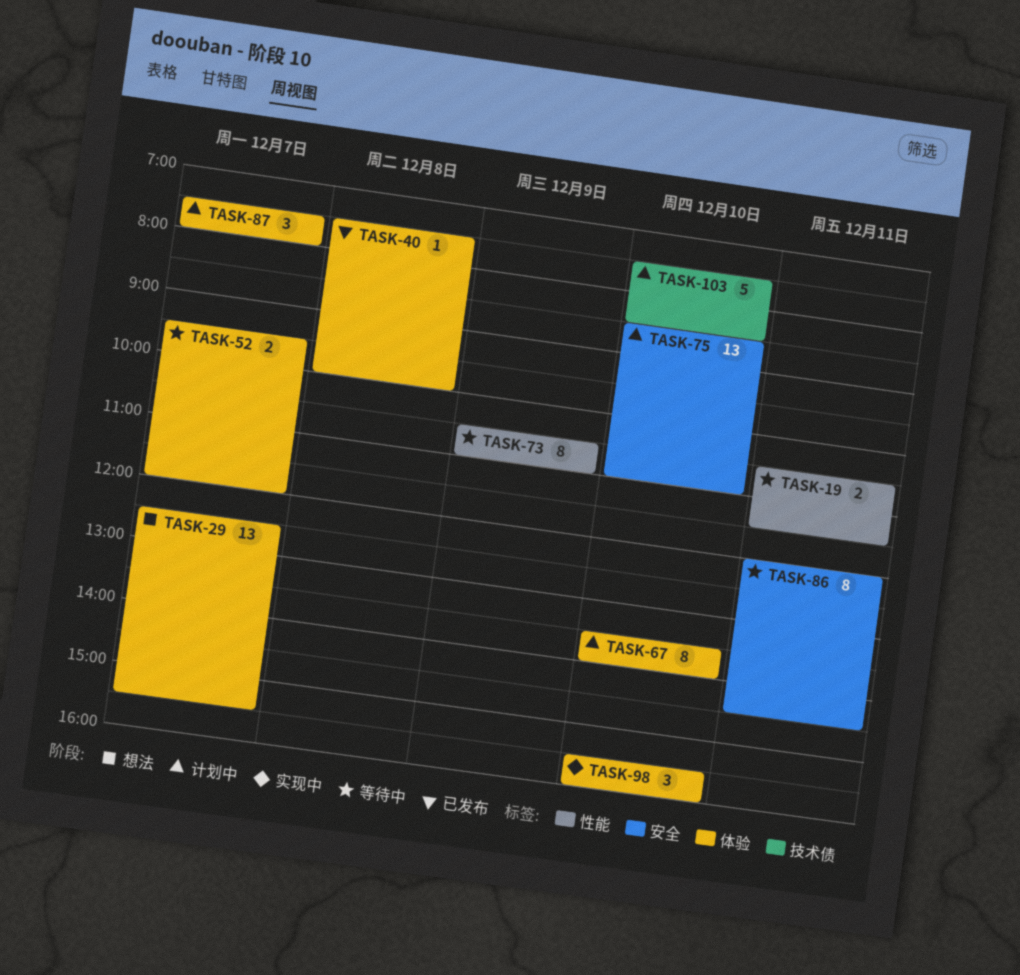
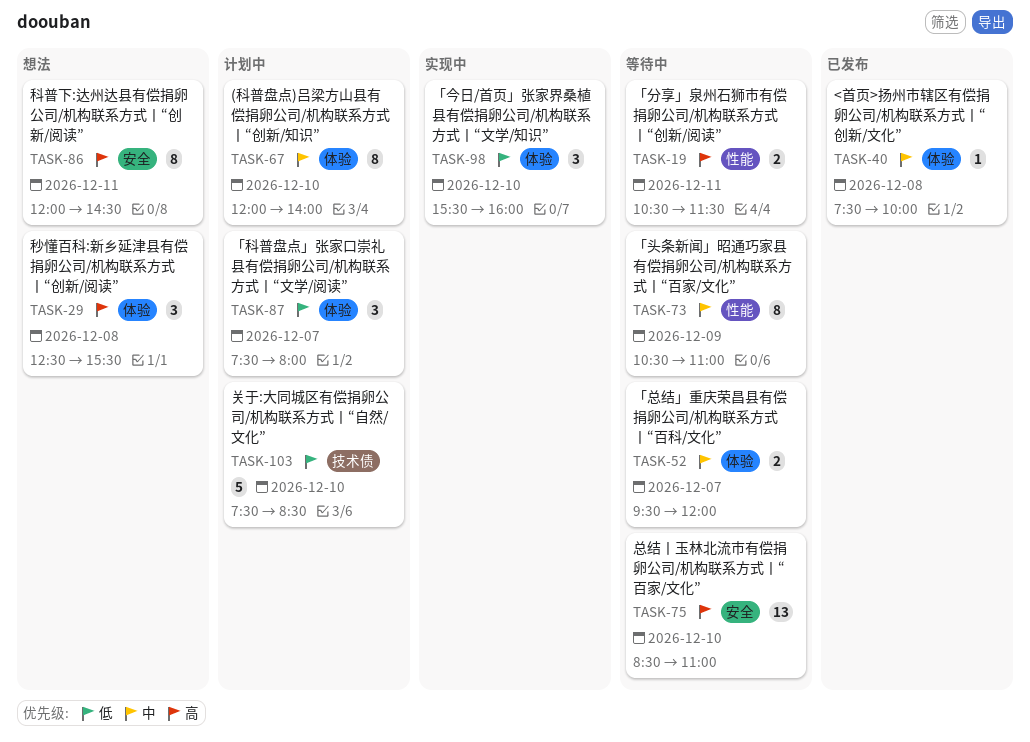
TASK-29, estimate: 13 -> 3
TASK-29, day: Dec 7 -> Dec 8
TASK-67, begins: 13:30 -> 12:00
TASK-75, status: 计划中 -> 等待中
TASK-86, status: 等待中 -> 想法

